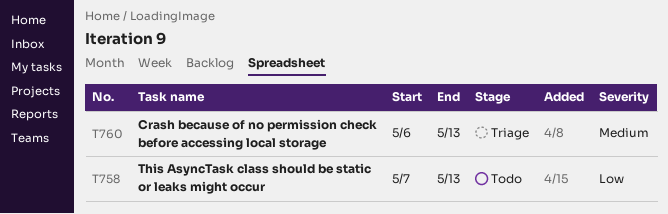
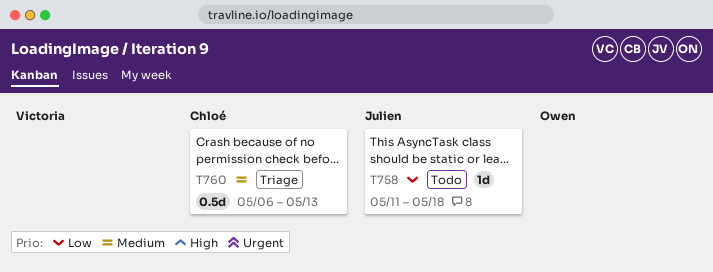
T758, start: May 7 -> May 11
T758, due: May 13 -> May 18

